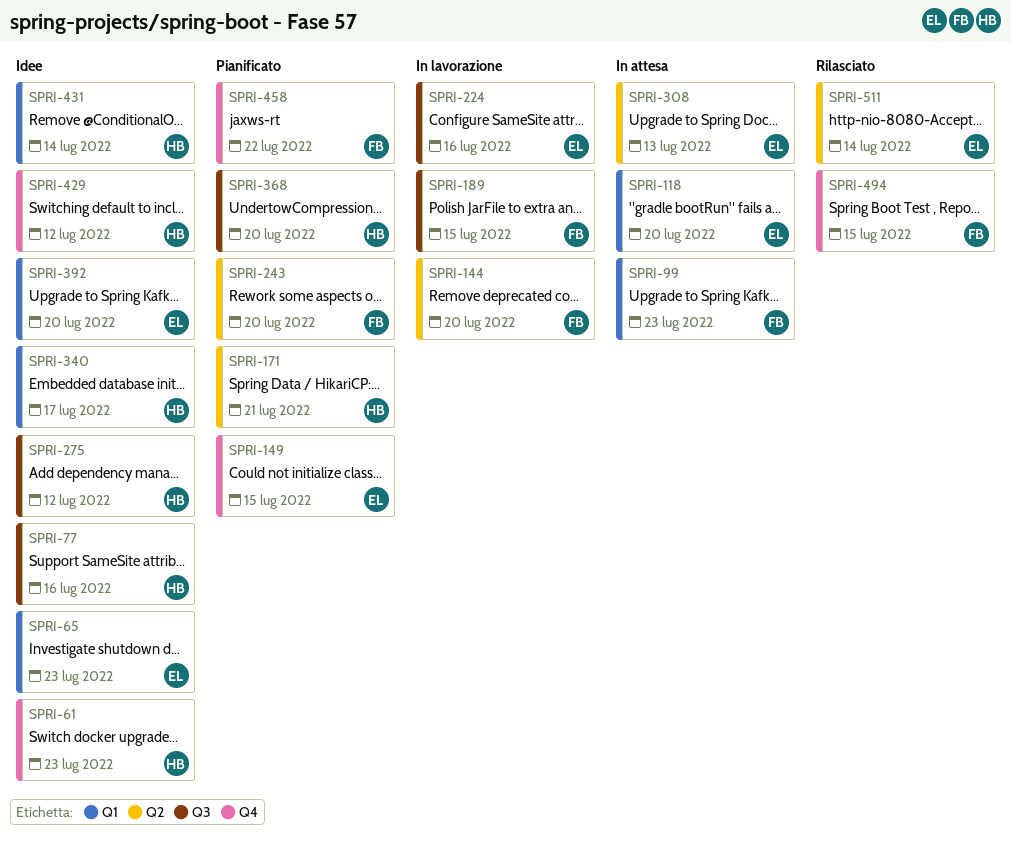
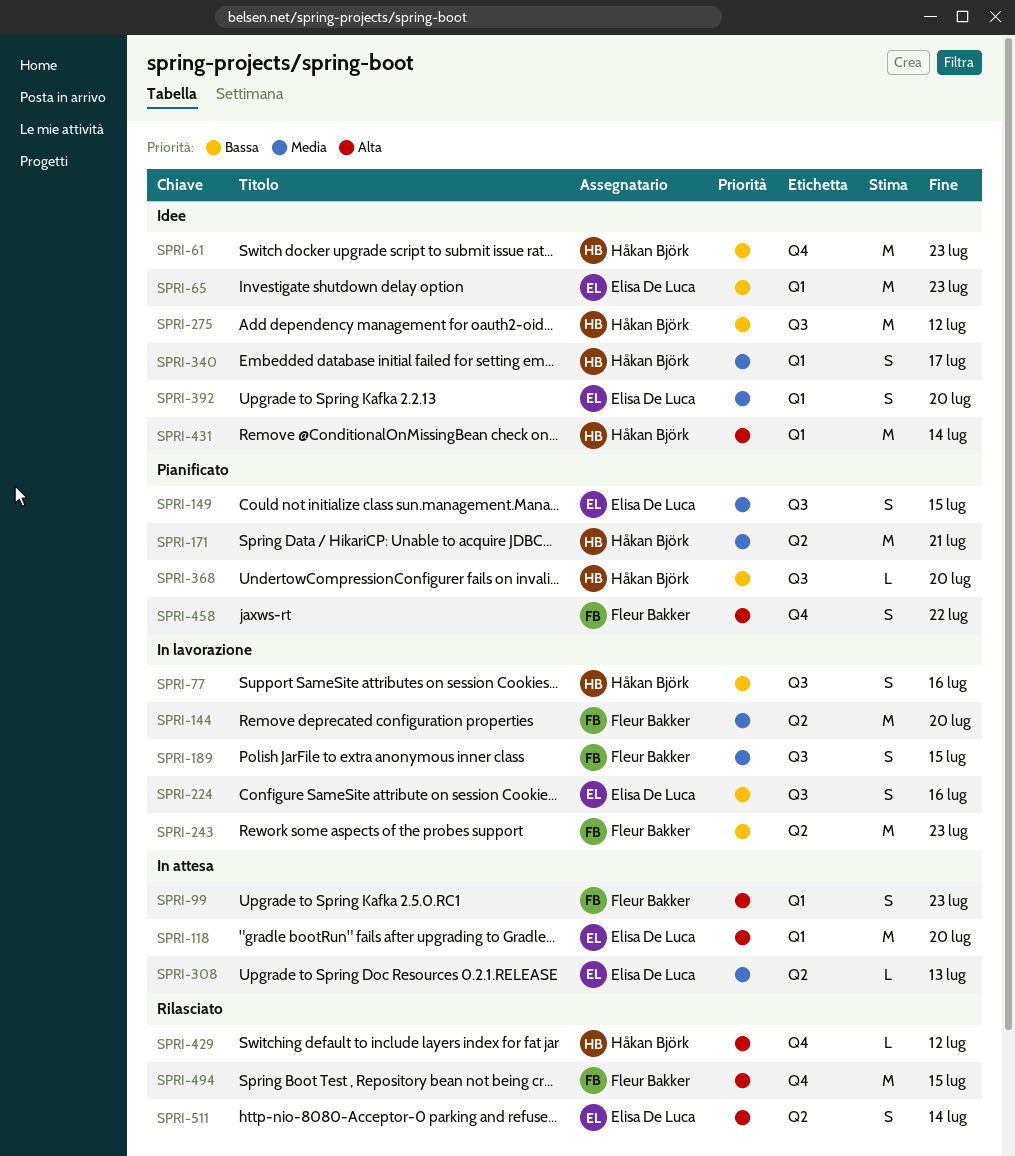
SPRI-77, status: Idee -> In lavorazione
SPRI-149, label: Q4 -> Q3
SPRI-243, status: Pianificato -> In lavorazione
SPRI-243, due: Jul 20 -> Jul 23
SPRI-429, status: Idee -> Rilasciato

